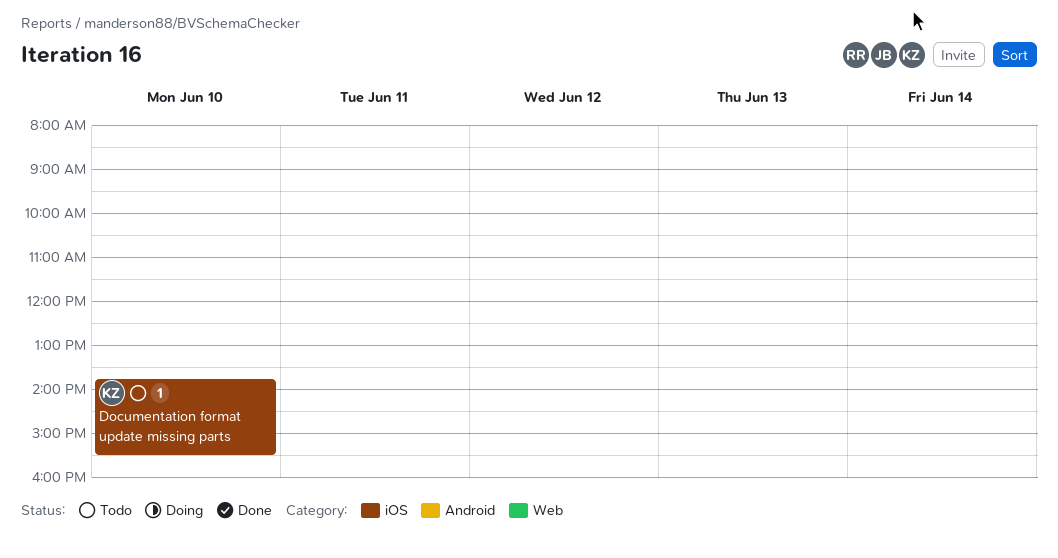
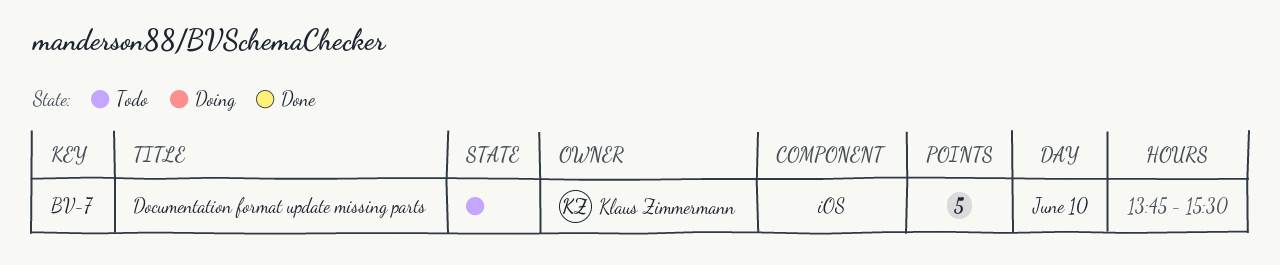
Documentation format update missing parts, estimate: 1 -> 5

